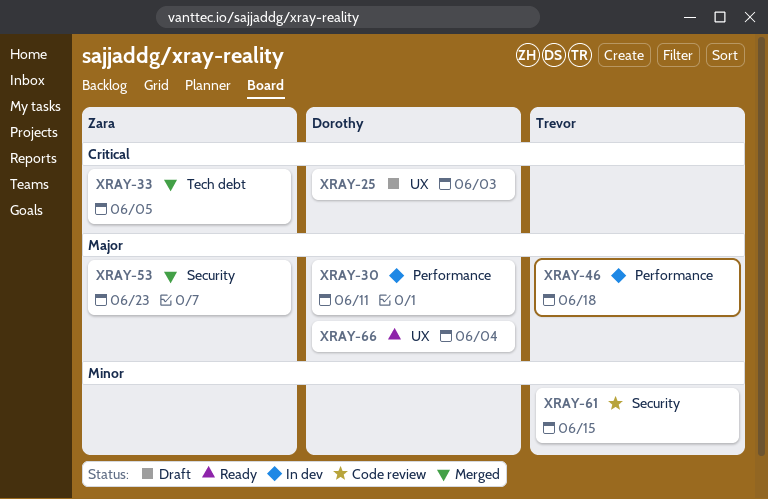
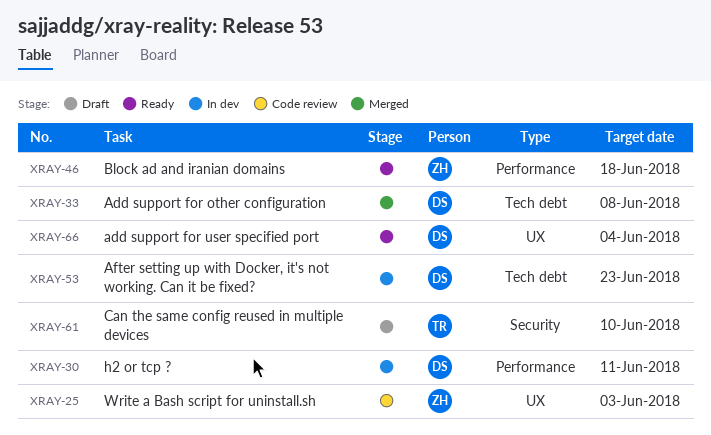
XRAY-25, status: Draft -> Code review
XRAY-25, owner: Dorothy -> Zara
XRAY-33, owner: Zara -> Dorothy
XRAY-33, due: Jun 5 -> Jun 8
XRAY-46, status: In dev -> Ready
XRAY-46, owner: Trevor -> Zara
XRAY-53, status: Merged -> In dev
XRAY-53, owner: Zara -> Dorothy
XRAY-53, label: Security -> Tech debt
XRAY-61, status: Code review -> Draft
XRAY-61, due: Jun 15 -> Jun 10

